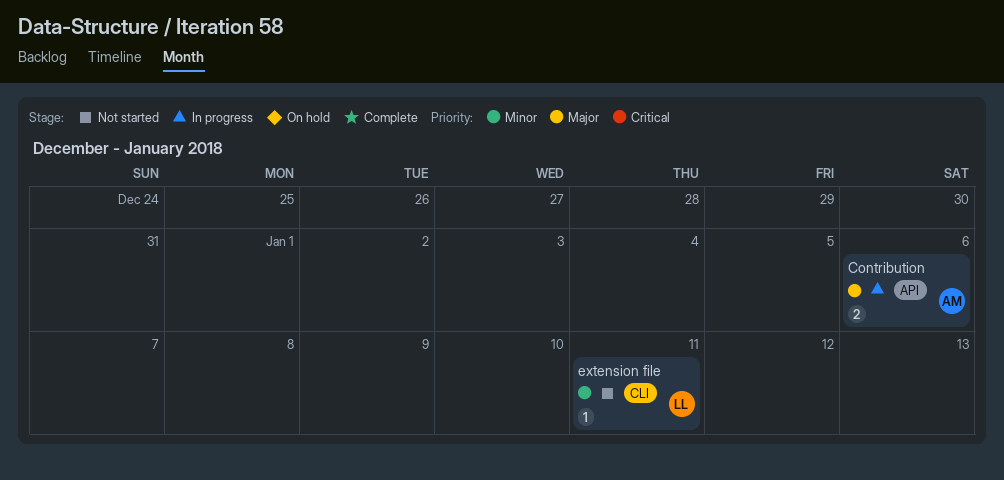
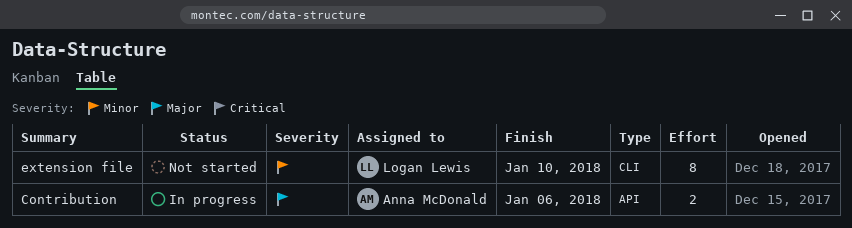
extension file, estimate: 1 -> 8
extension file, due: Jan 11 -> Jan 10

